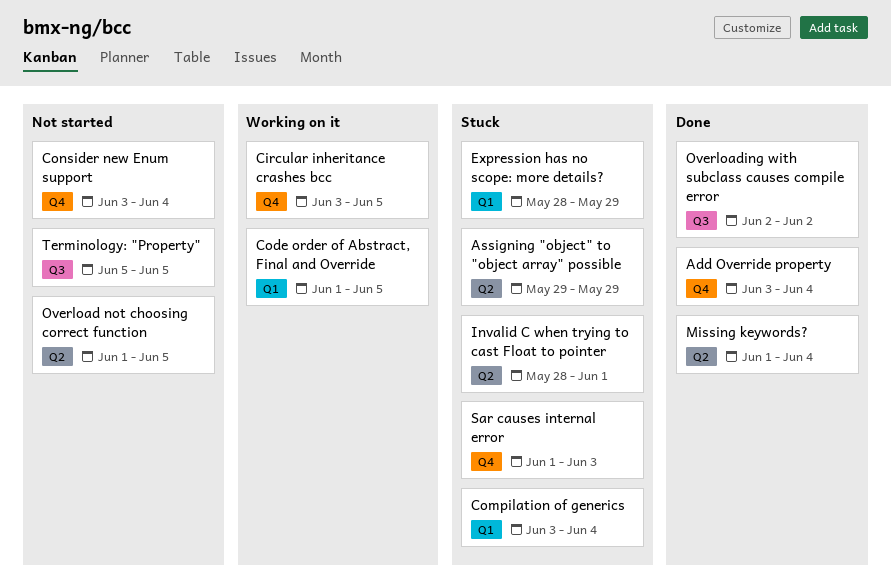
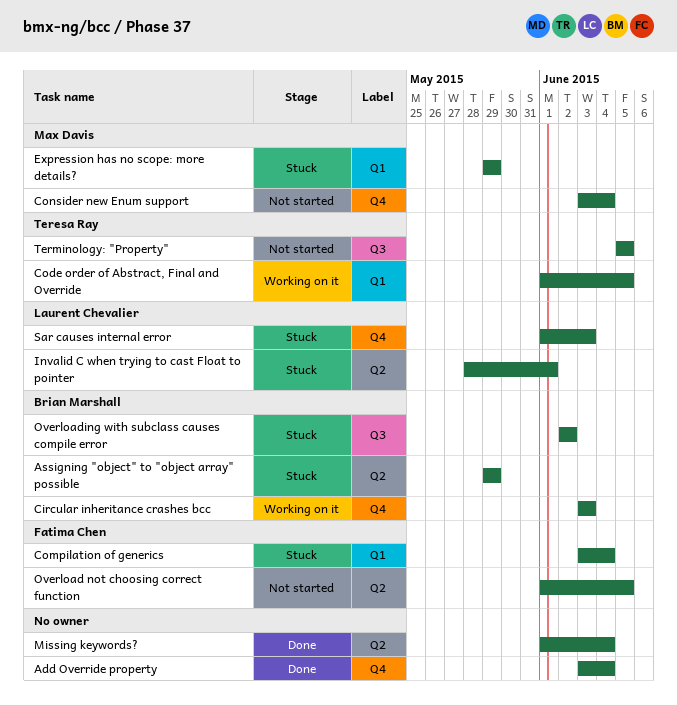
Circular inheritance crashes bcc, due: Jun 5 -> Jun 3
Expression has no scope: more details?, start: May 28 -> May 29
Overloading with subclass causes compile error, status: Done -> Stuck

